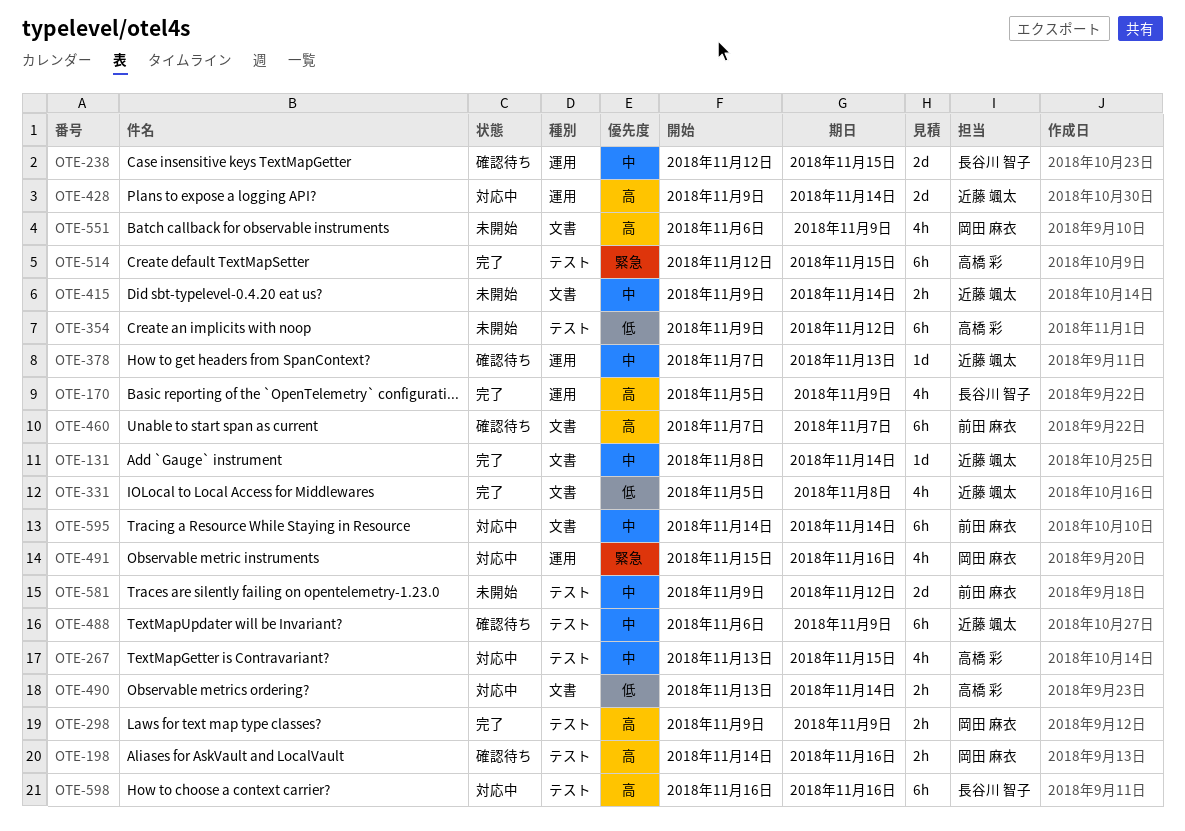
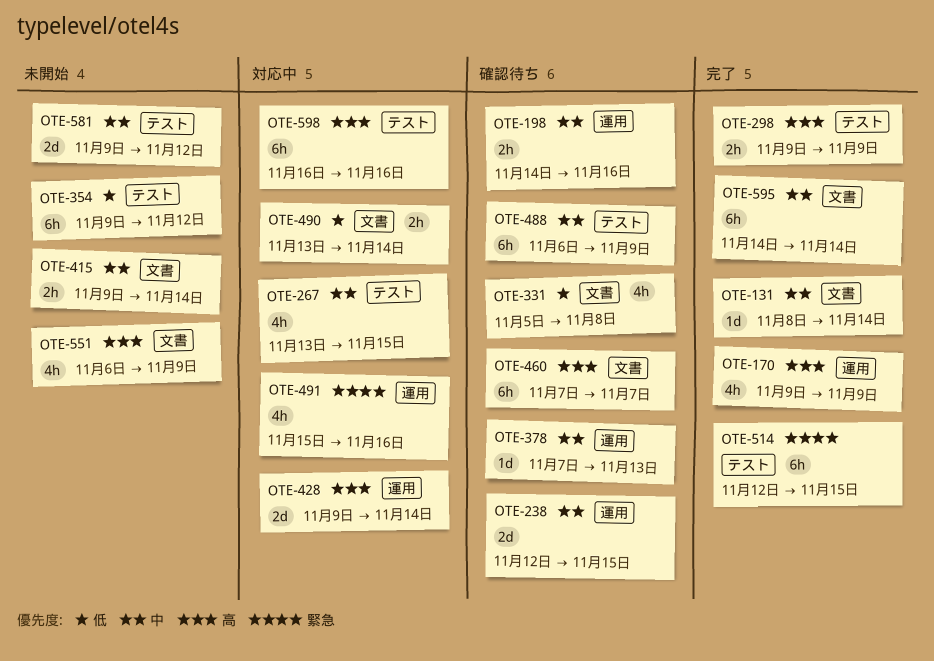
OTE-170, start: Nov 5 -> Nov 9
OTE-198, priority: 高 -> 中
OTE-198, label: テスト -> 運用
OTE-331, status: 完了 -> 確認待ち
OTE-595, status: 対応中 -> 完了

